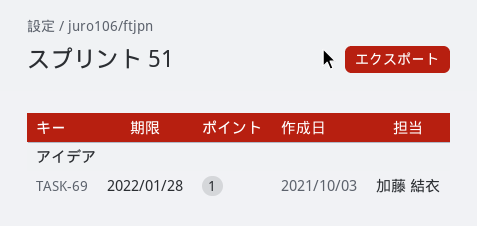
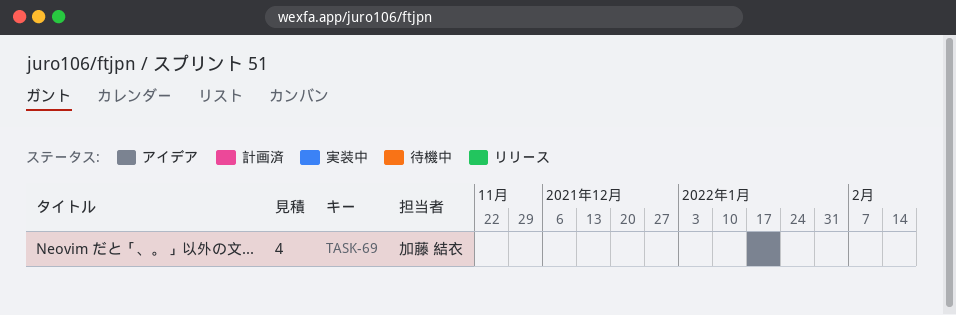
TASK-69, estimate: 1 -> 4
TASK-69, due: Jan 28 -> Jan 21

